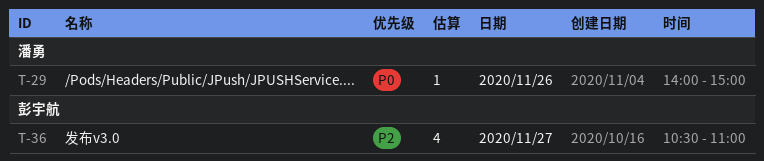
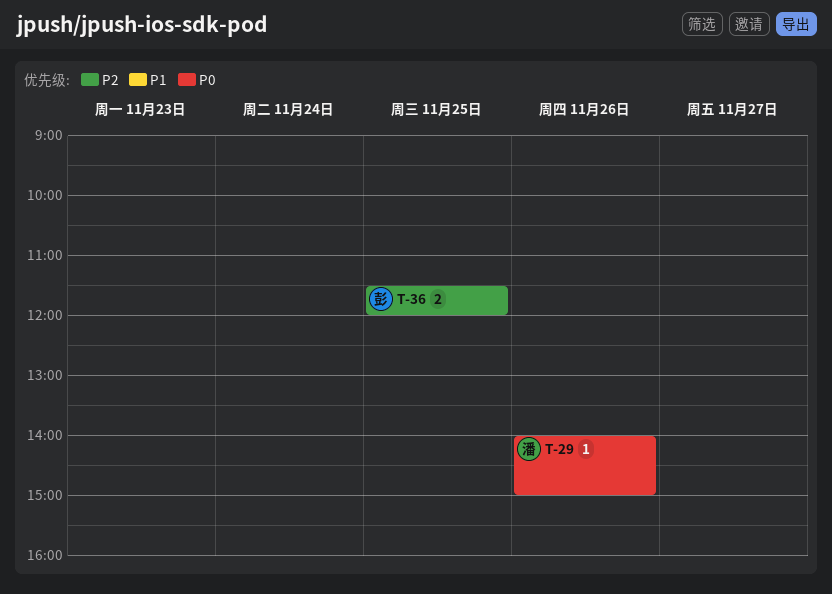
T-36, estimate: 4 -> 2
T-36, day: Nov 27 -> Nov 25
T-36, begins: 10:30 -> 11:30
T-36, ends: 11:00 -> 12:00

